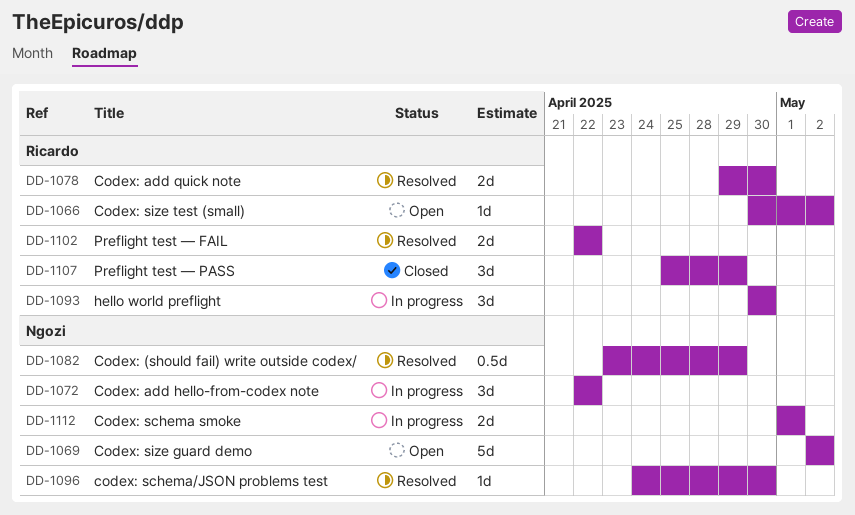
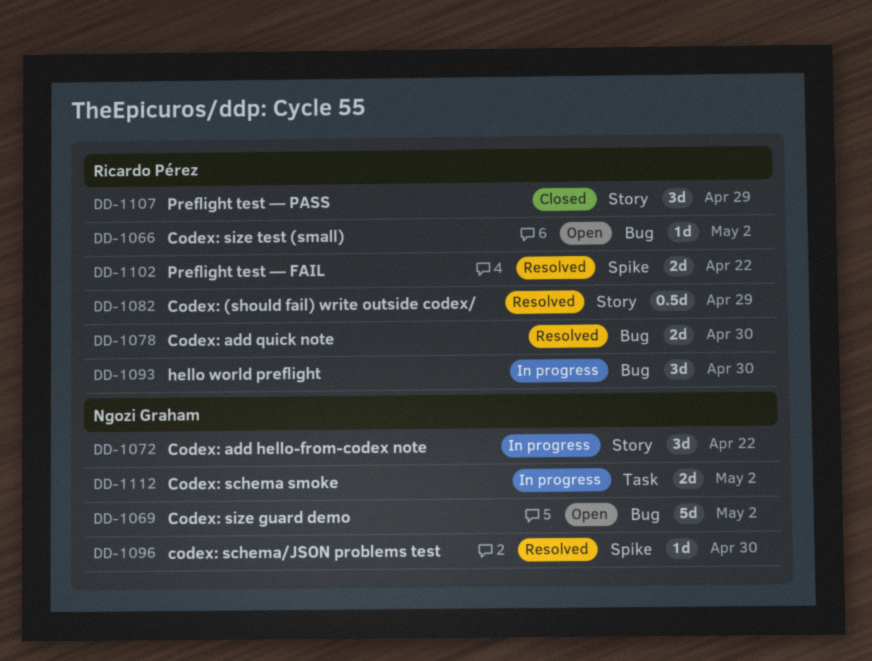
DD-1082, owner: Ngozi Graham -> Ricardo Pérez
DD-1112, due: May 1 -> May 2

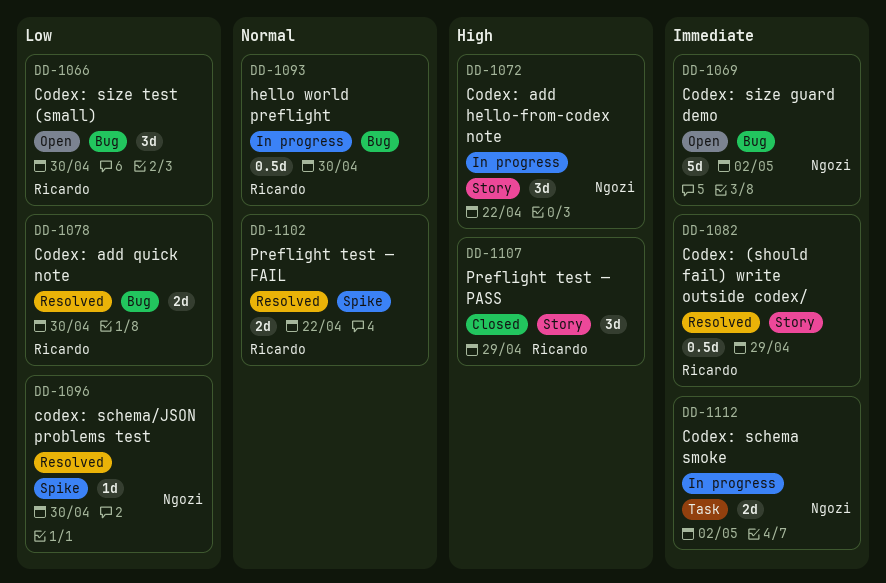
DD-1066, estimate: 1d -> 3d
DD-1066, due: May 2 -> Apr 30
DD-1093, estimate: 3d -> 0.5d

